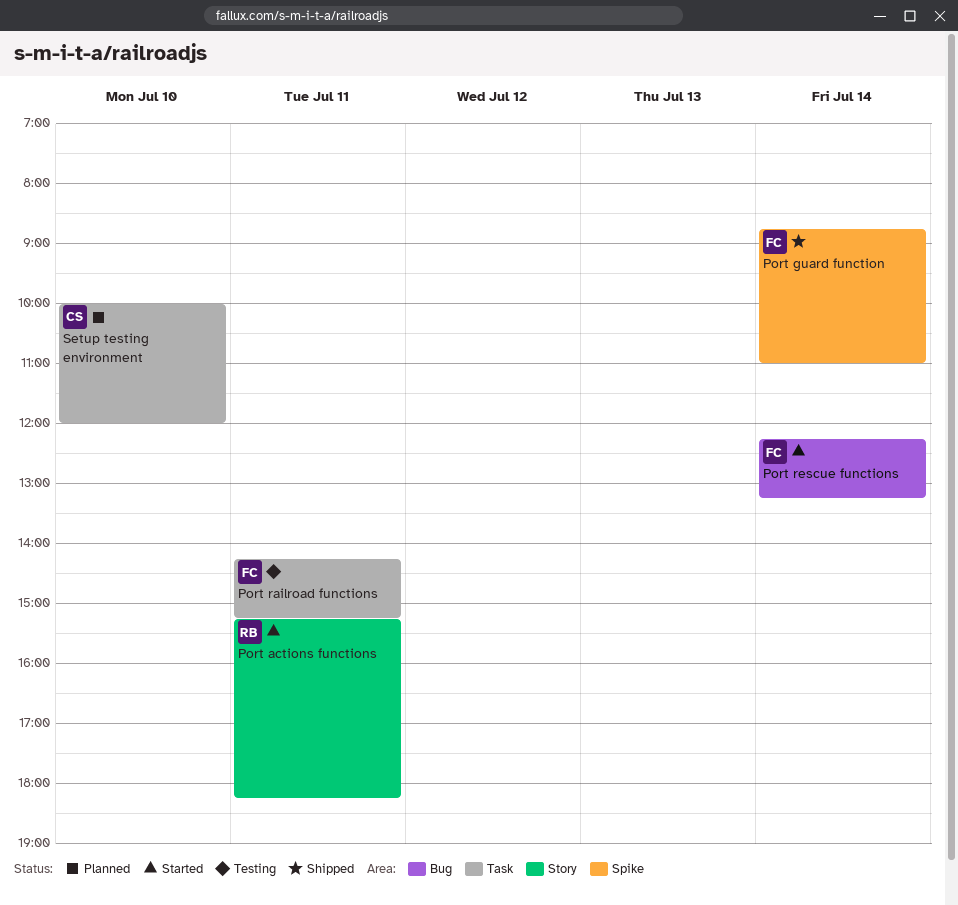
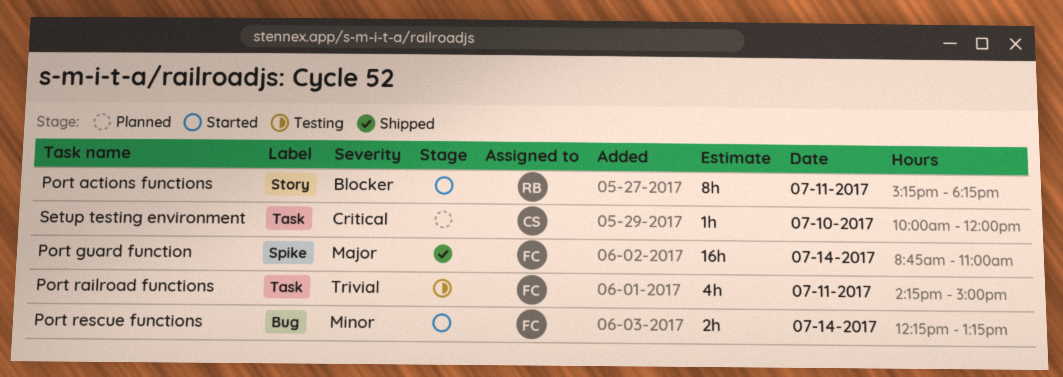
Port railroad functions, ends: 15:15 -> 15:00

